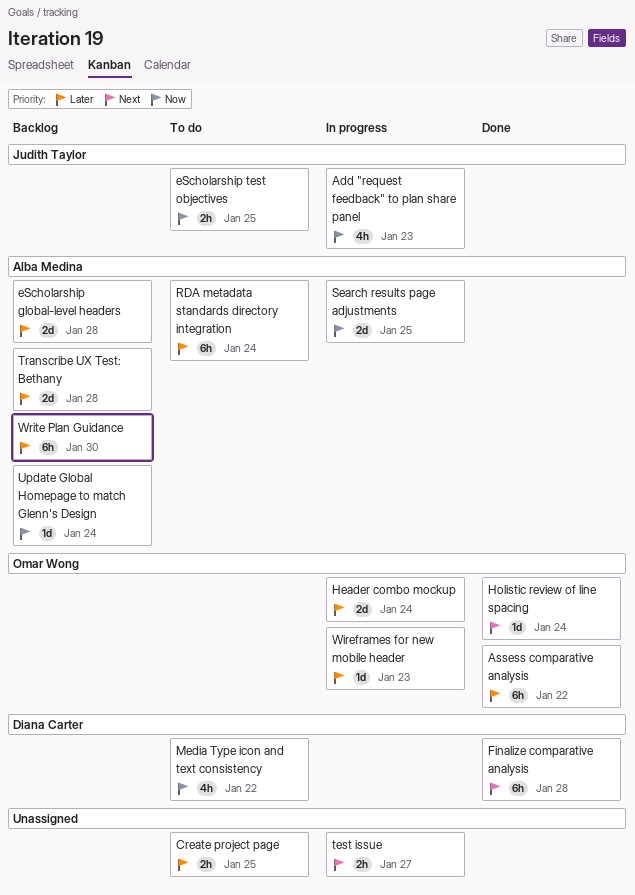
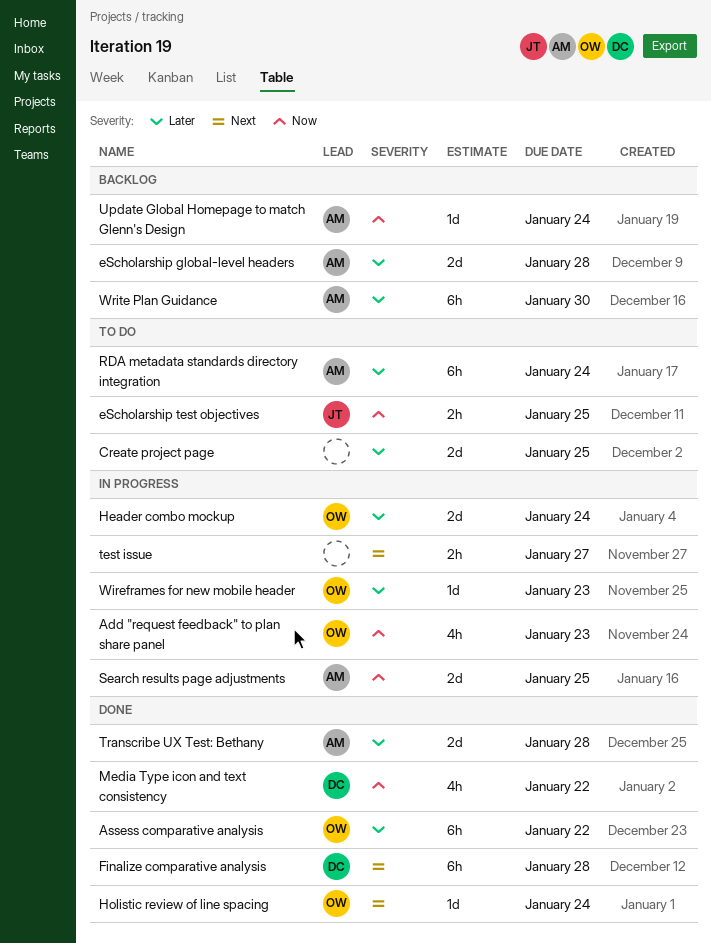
Add "request feedback" to plan share panel, owner: Judith Taylor -> Omar Wong
Create project page, estimate: 2h -> 2d
Media Type icon and text consistency, status: To do -> Done
Transcribe UX Test: Bethany, status: Backlog -> Done

